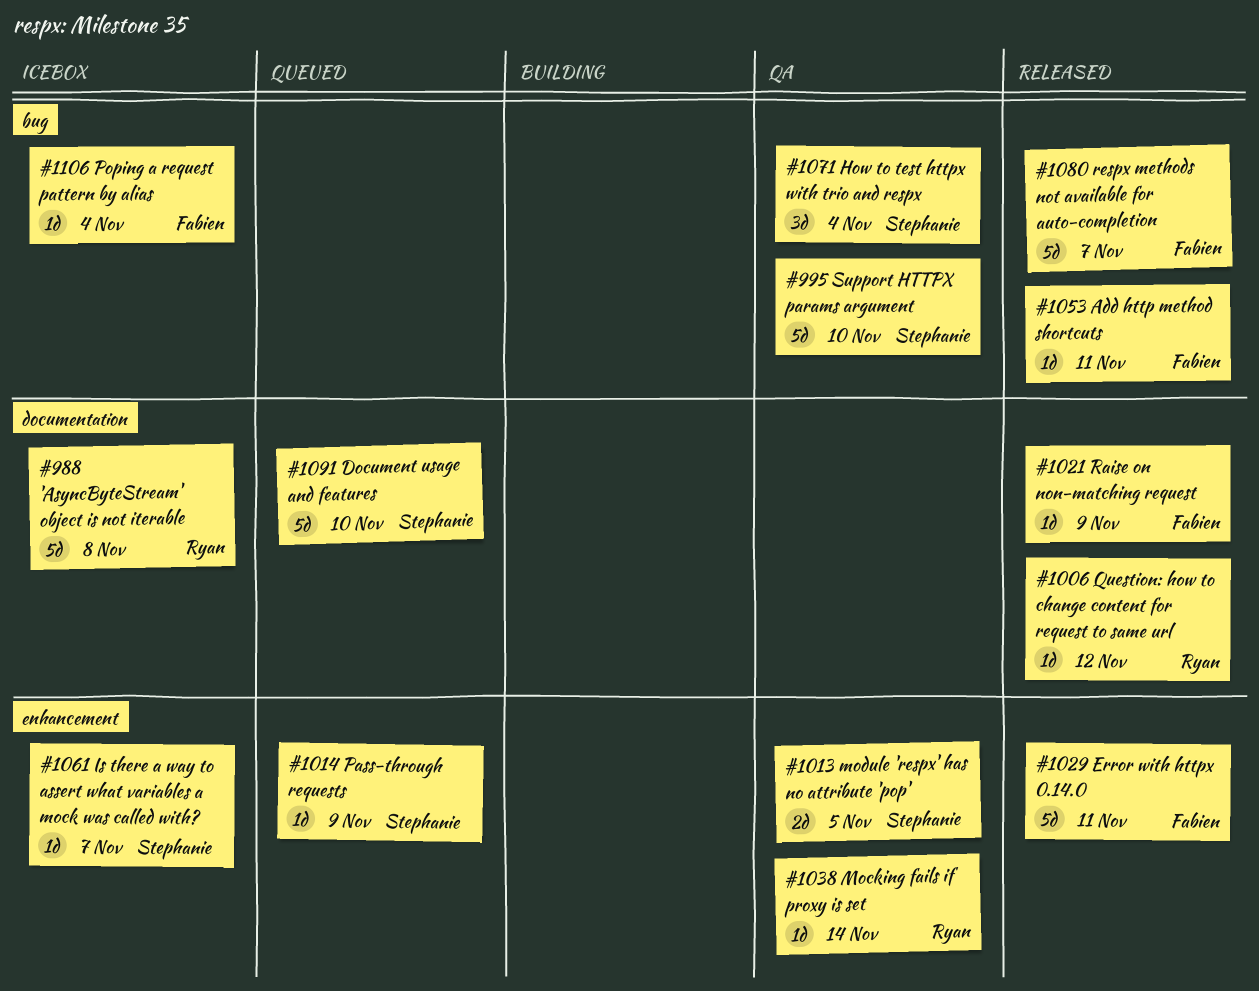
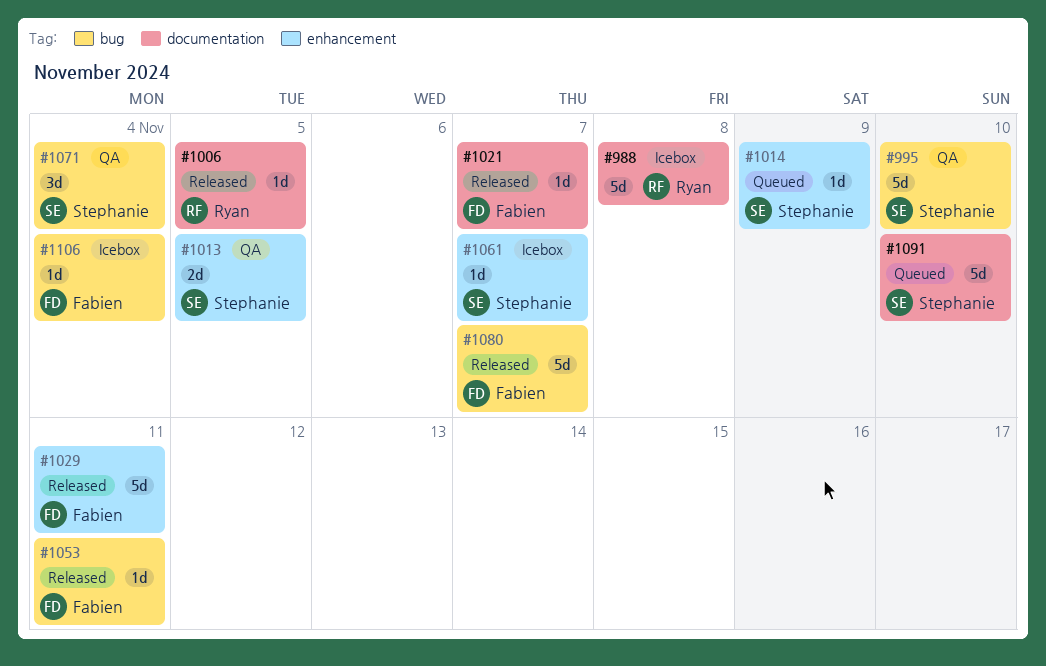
#1006, due: Nov 12 -> Nov 5
#1021, due: Nov 9 -> Nov 7
#1038: present -> none

